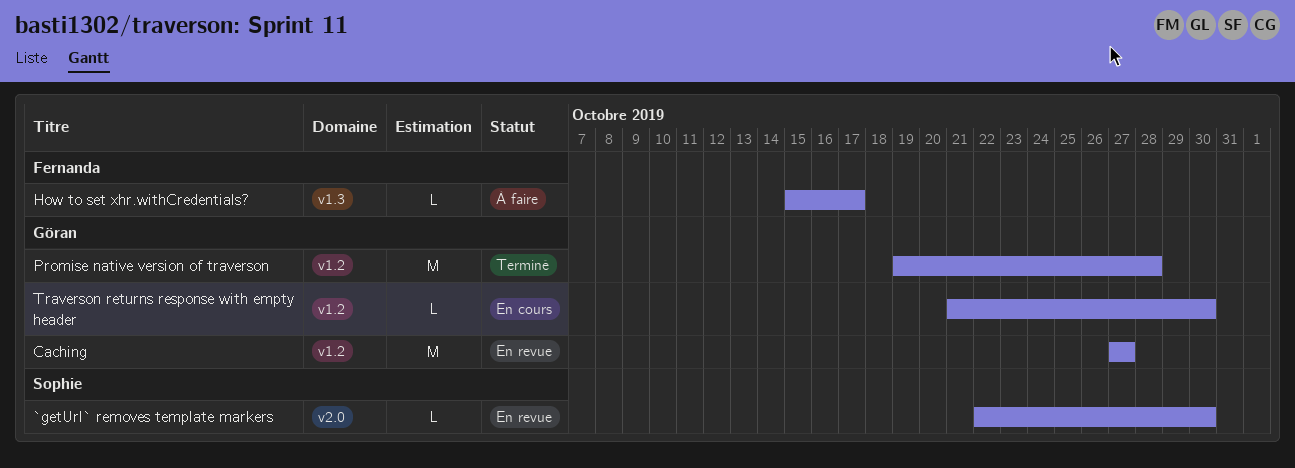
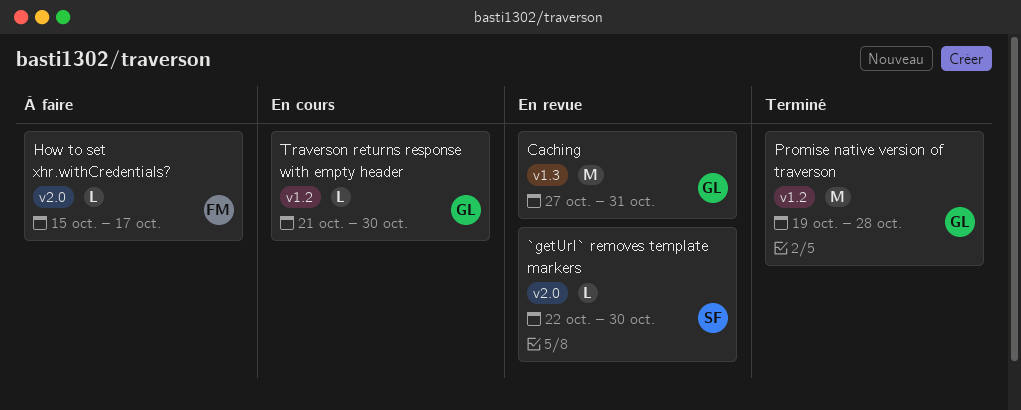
Caching, label: v1.2 -> v1.3
Caching, due: Oct 27 -> Oct 31
How to set xhr.withCredentials?, label: v1.3 -> v2.0

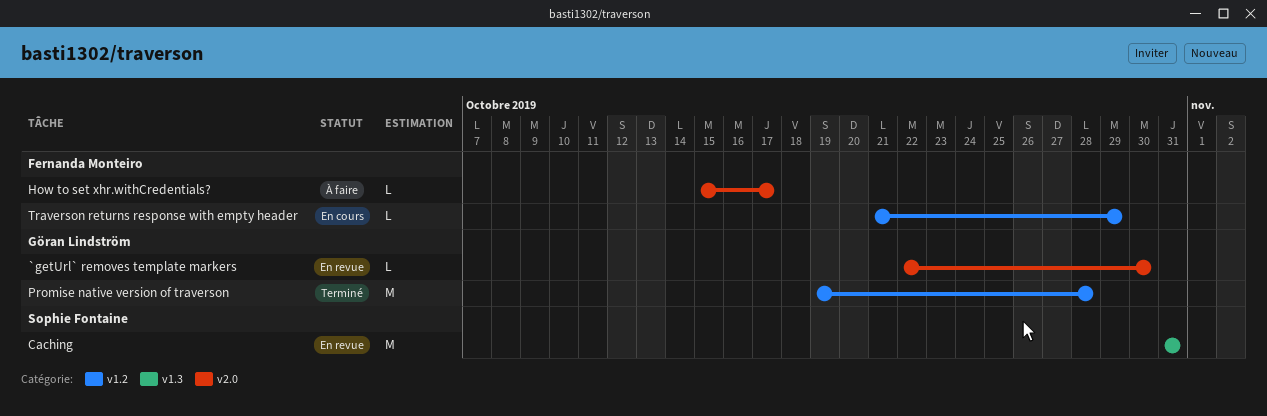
`getUrl` removes template markers, owner: Sophie Fontaine -> Göran Lindström
Caching, owner: Göran Lindström -> Sophie Fontaine
Caching, start: Oct 27 -> Oct 31
Traverson returns response with empty header, owner: Göran Lindström -> Fernanda Monteiro
Traverson returns response with empty header, due: Oct 30 -> Oct 29

